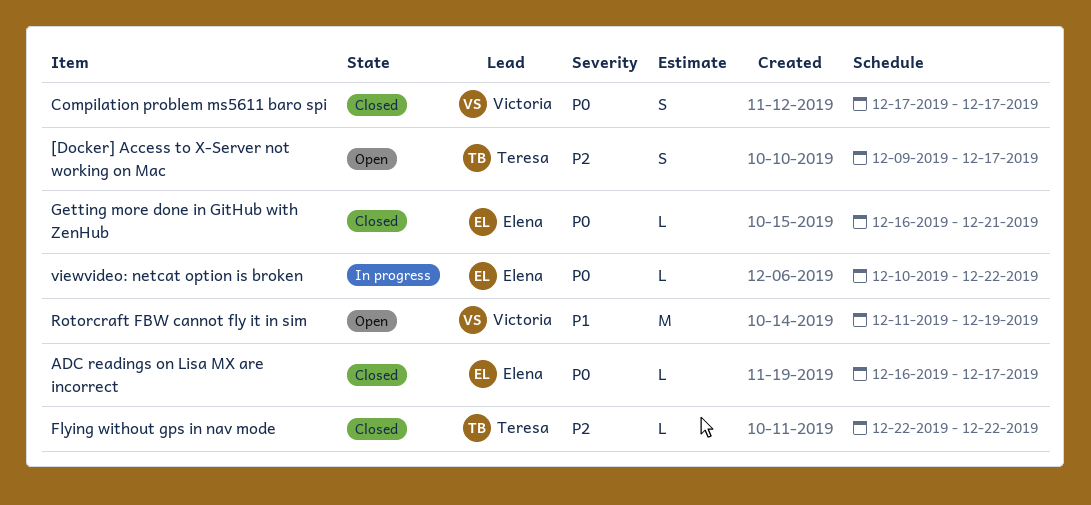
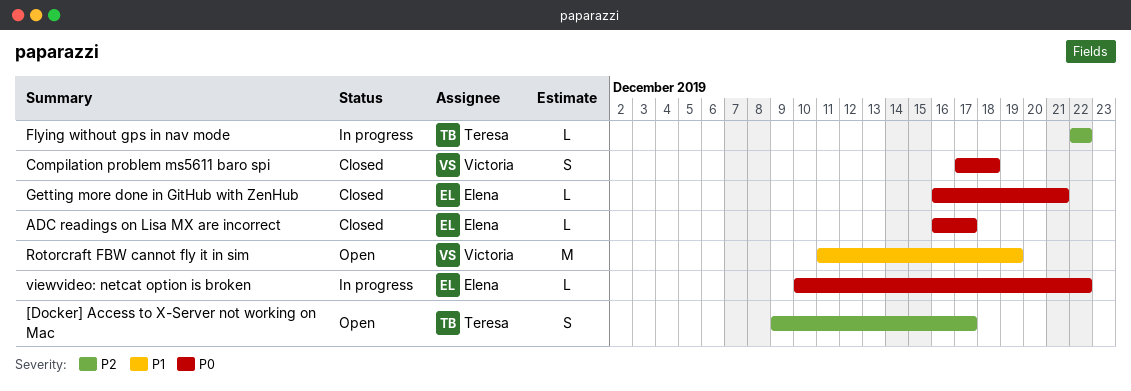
Compilation problem ms5611 baro spi, due: Dec 17 -> Dec 18
Flying without gps in nav mode, status: Closed -> In progress

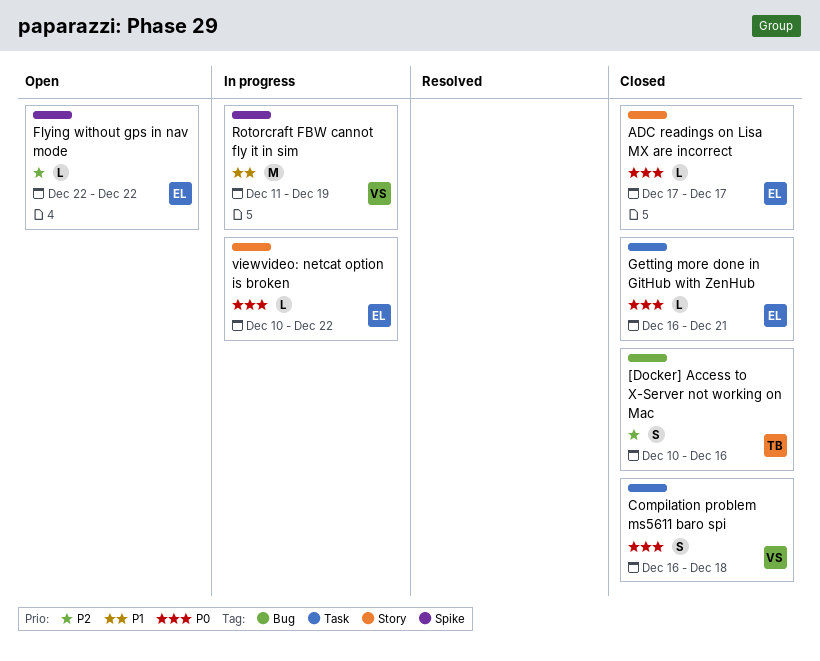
[Docker] Access to X-Server not working on Mac, status: Open -> Closed
[Docker] Access to X-Server not working on Mac, start: Dec 9 -> Dec 10
[Docker] Access to X-Server not working on Mac, due: Dec 17 -> Dec 16
ADC readings on Lisa MX are incorrect, start: Dec 16 -> Dec 17
Compilation problem ms5611 baro spi, start: Dec 17 -> Dec 16
Flying without gps in nav mode, status: In progress -> Open
Flying without gps in nav mode, owner: Teresa -> Elena
Rotorcraft FBW cannot fly it in sim, status: Open -> In progress

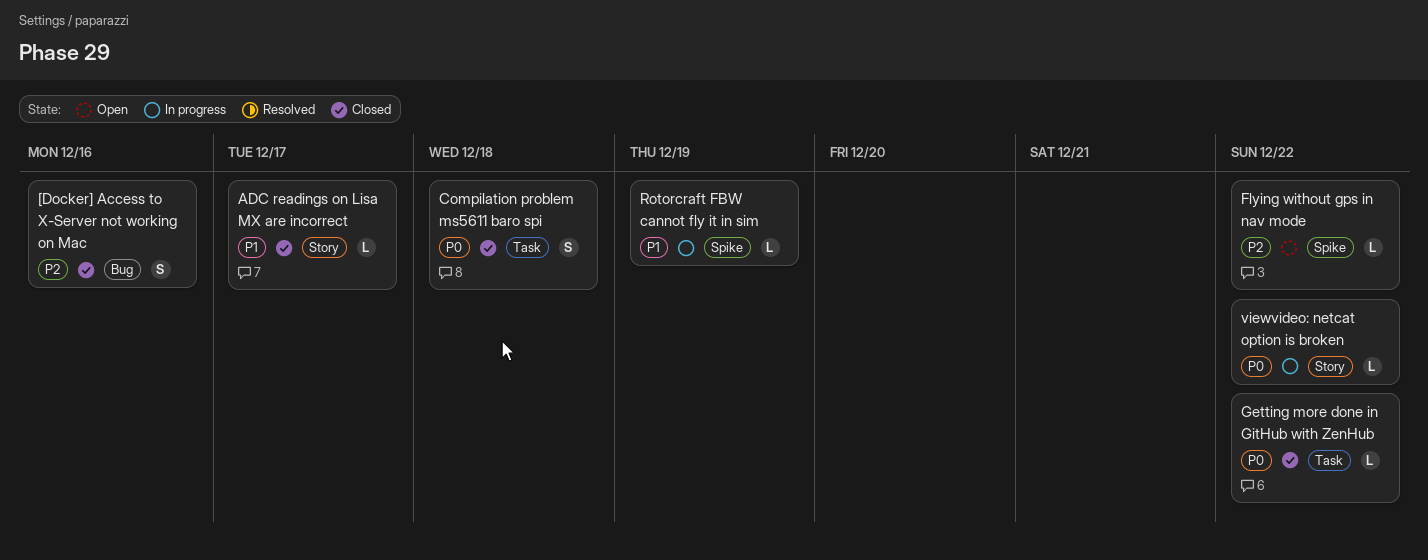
ADC readings on Lisa MX are incorrect, priority: P0 -> P1
Getting more done in GitHub with ZenHub, due: Dec 21 -> Dec 22
Rotorcraft FBW cannot fly it in sim, estimate: M -> L

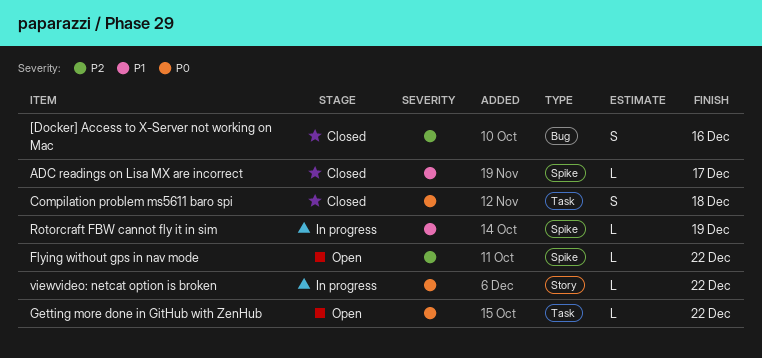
ADC readings on Lisa MX are incorrect, label: Story -> Spike
Getting more done in GitHub with ZenHub, status: Closed -> Open

